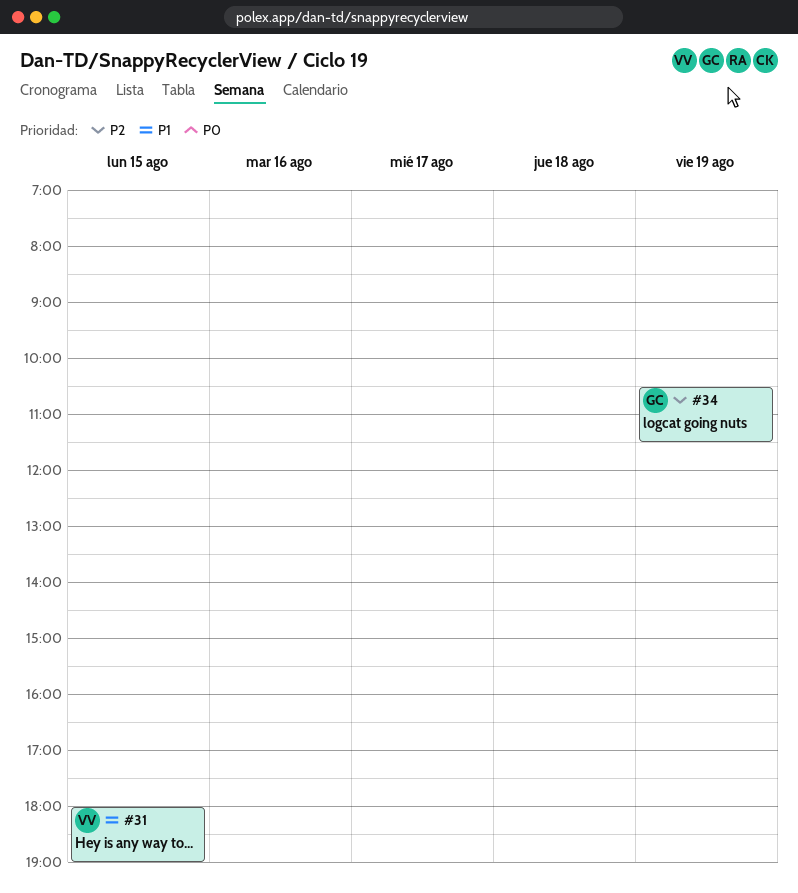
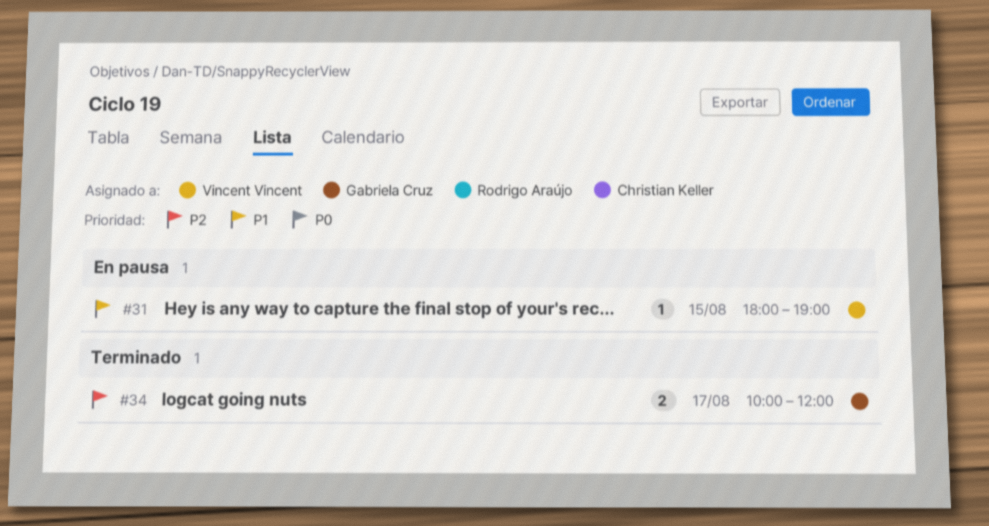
#34, day: Aug 19 -> Aug 17
#34, begins: 10:30 -> 10:00
#34, ends: 11:30 -> 12:00

